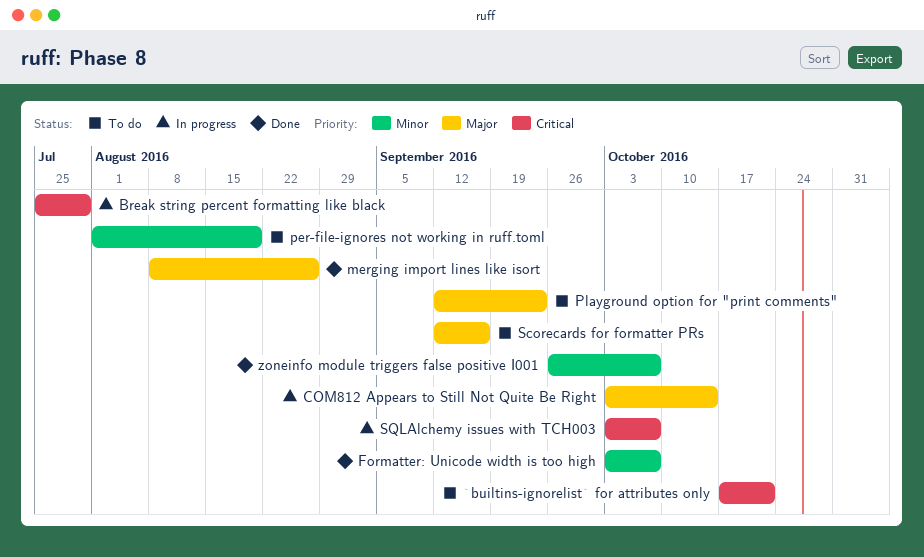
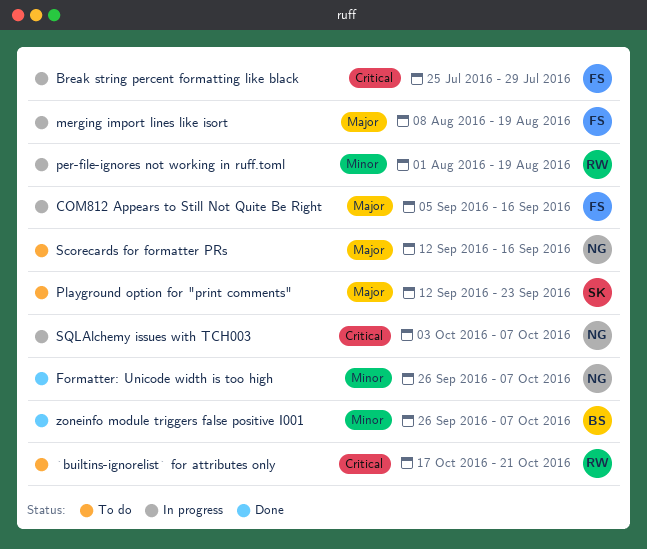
COM812 Appears to Still Not Quite Be Right, start: Oct 3 -> Sep 5
COM812 Appears to Still Not Quite Be Right, due: Oct 14 -> Sep 16
Formatter: Unicode width is too high, start: Oct 3 -> Sep 26
merging import lines like isort, status: Done -> In progress
merging import lines like isort, due: Aug 26 -> Aug 19
per-file-ignores not working in ruff.toml, status: To do -> In progress

